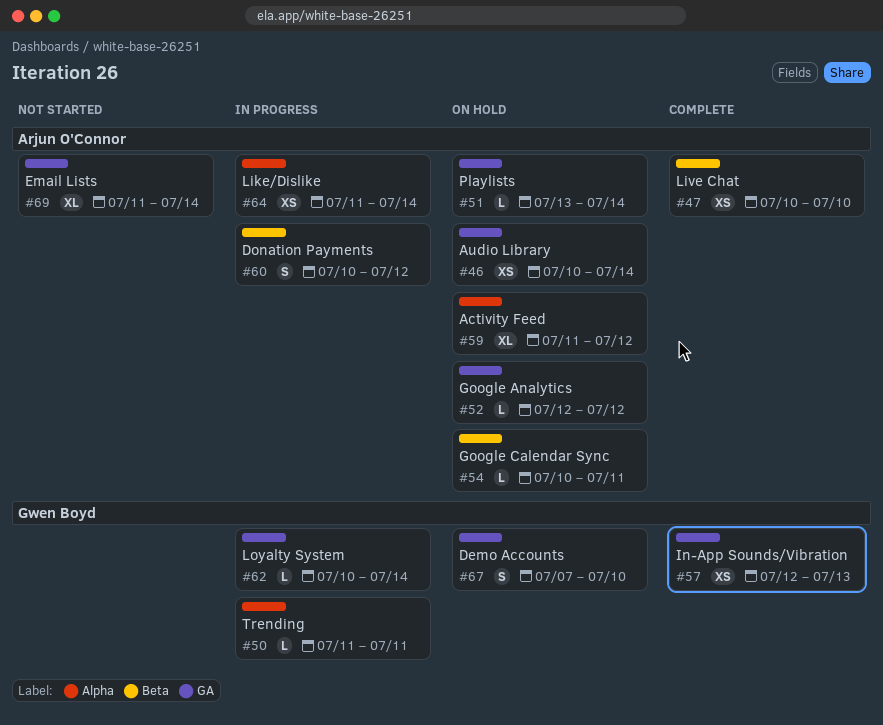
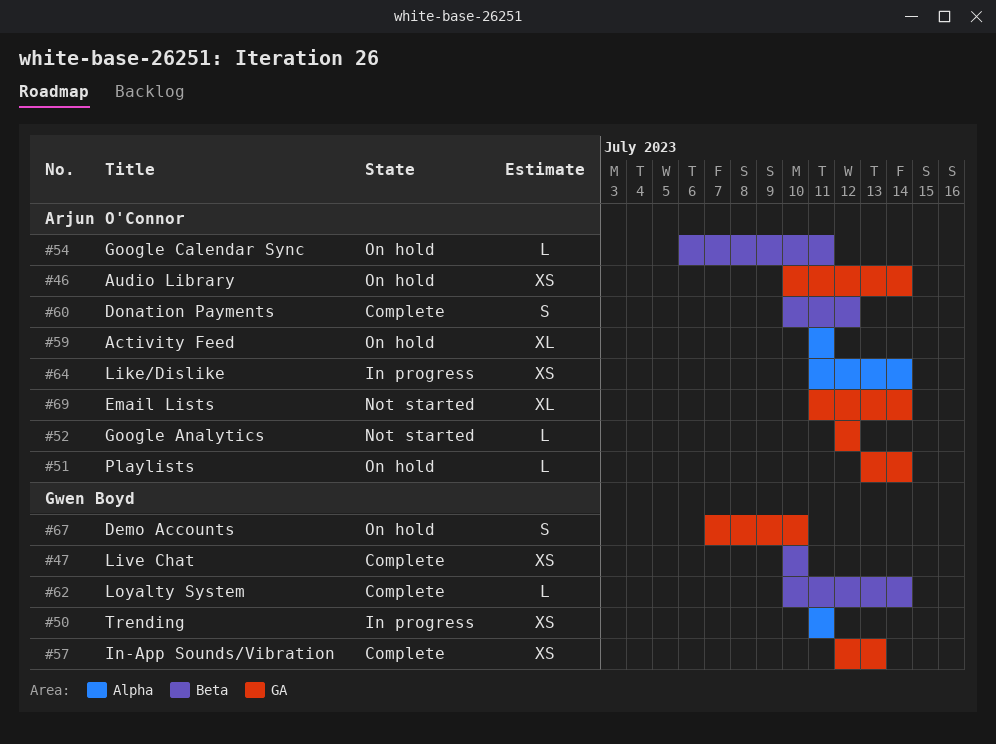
#47, owner: Arjun O'Connor -> Gwen Boyd
#50, estimate: L -> XS
#52, status: On hold -> Not started
#54, start: Jul 10 -> Jul 6
#59, due: Jul 12 -> Jul 11
#60, status: In progress -> Complete
#62, status: In progress -> Complete
#62, label: GA -> Beta

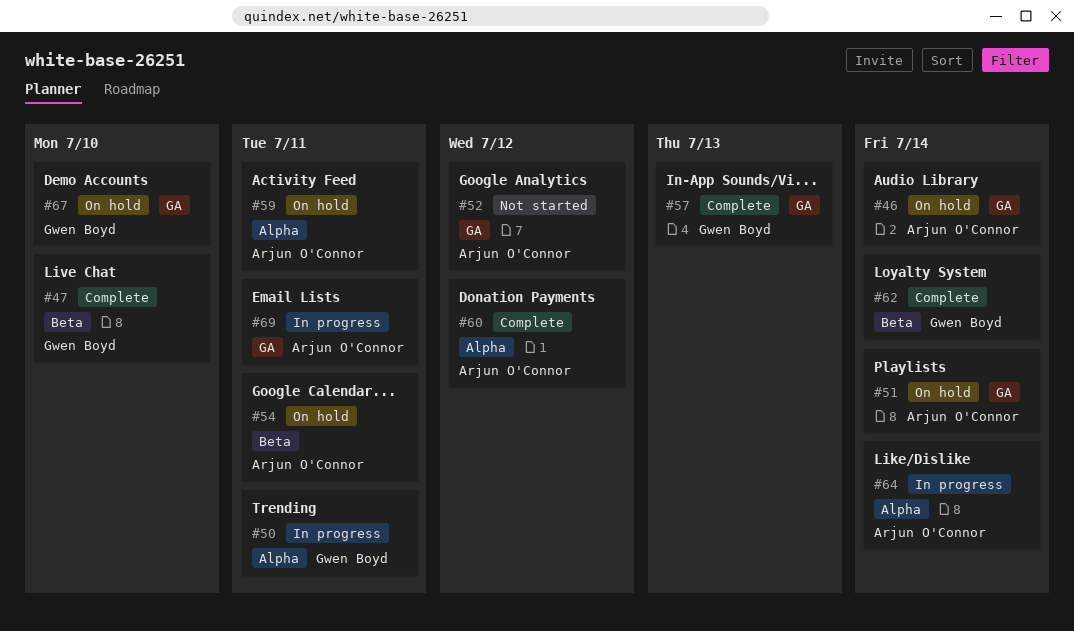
#60, label: Beta -> Alpha
#69, status: Not started -> In progress
#69, due: Jul 14 -> Jul 11

